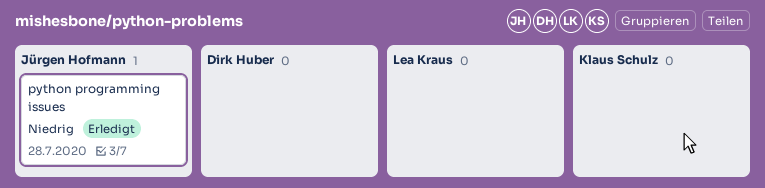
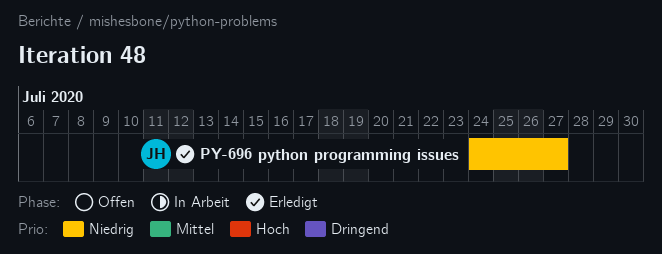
python programming issues, due: Jul 28 -> Jul 27

